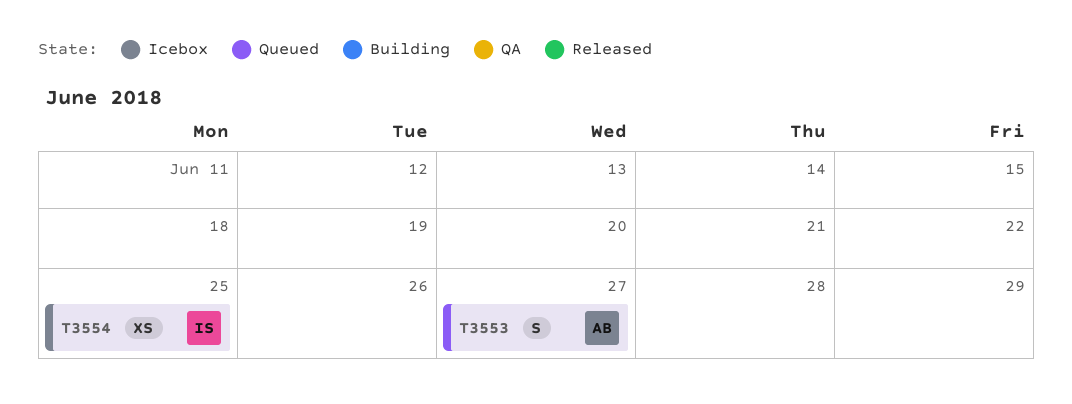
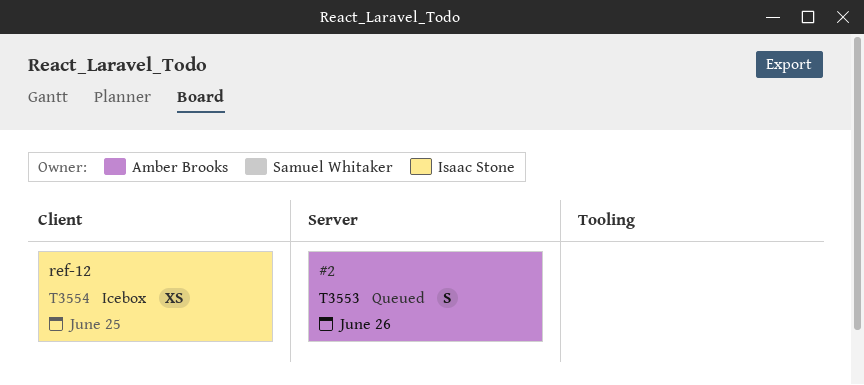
T3553, due: Jun 27 -> Jun 26

